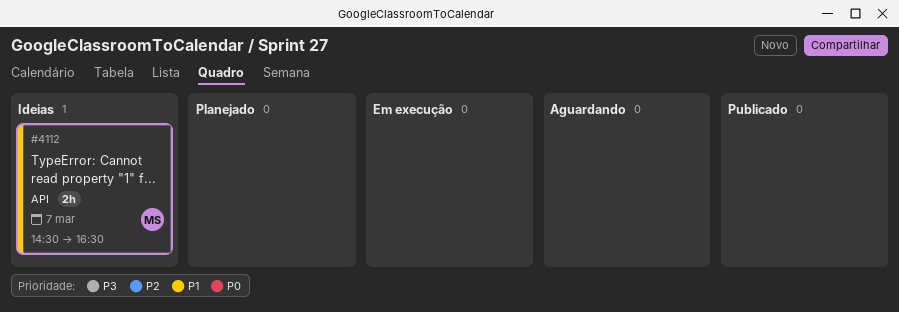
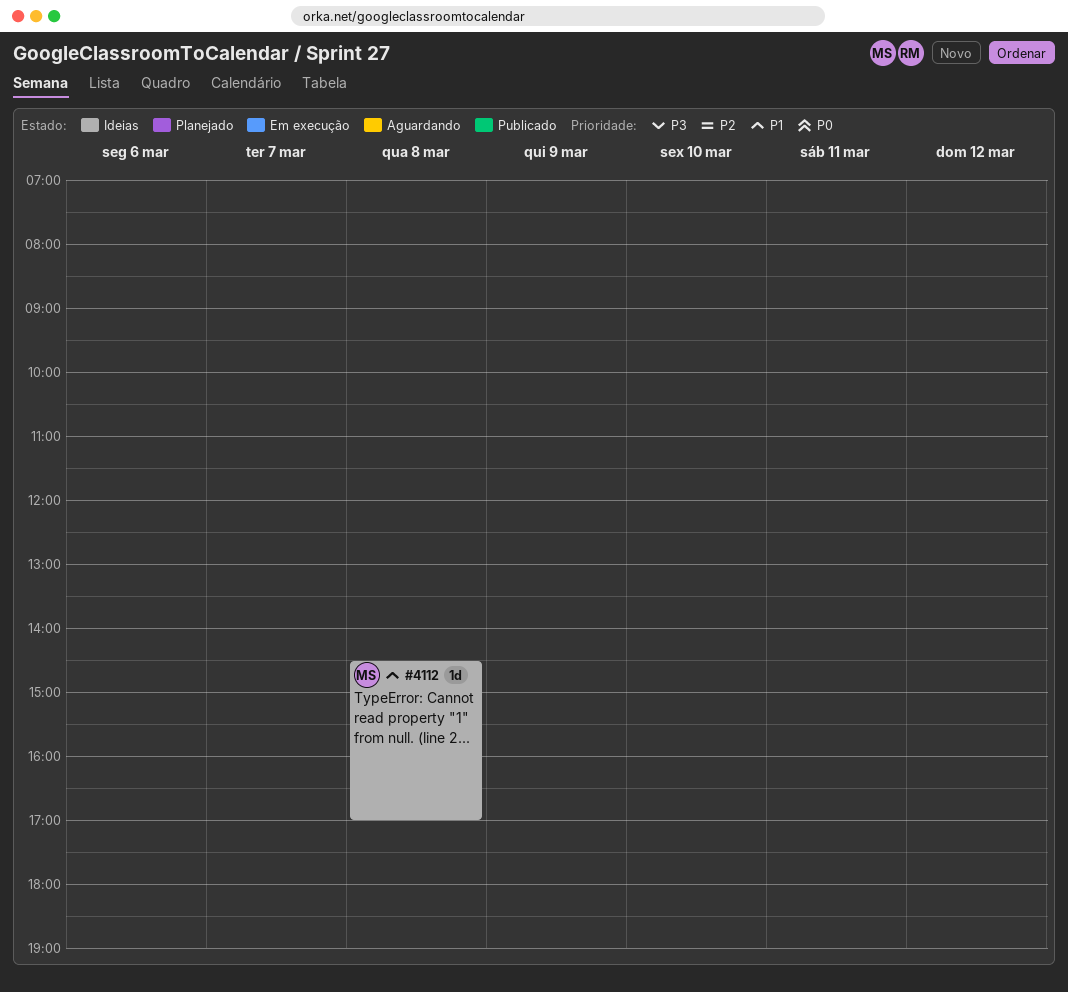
#4112, estimate: 2h -> 1d
#4112, day: Mar 7 -> Mar 8
#4112, ends: 16:30 -> 17:00

